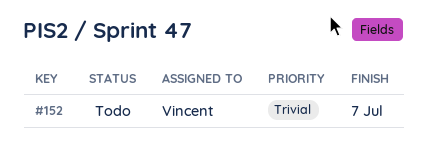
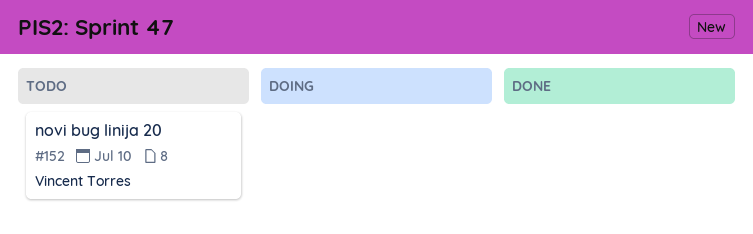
#152, due: Jul 7 -> Jul 10

